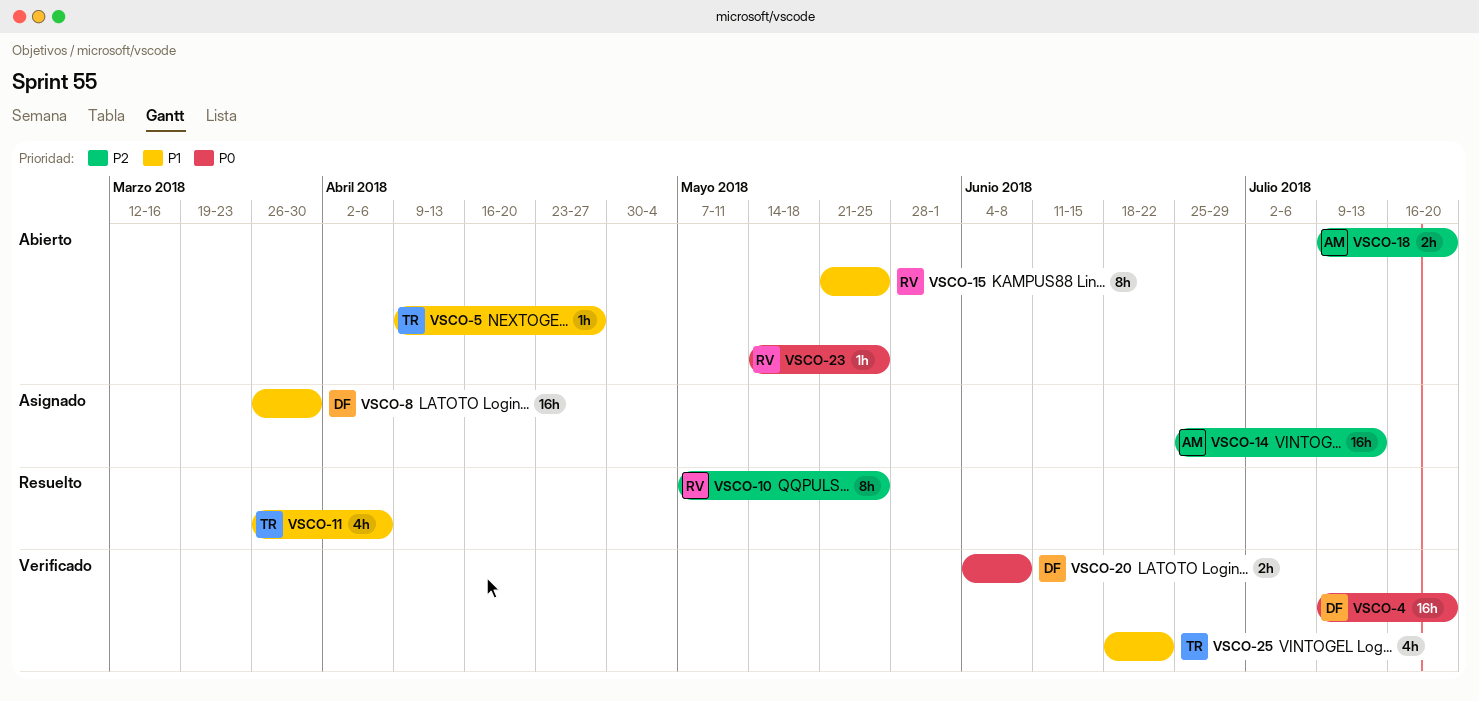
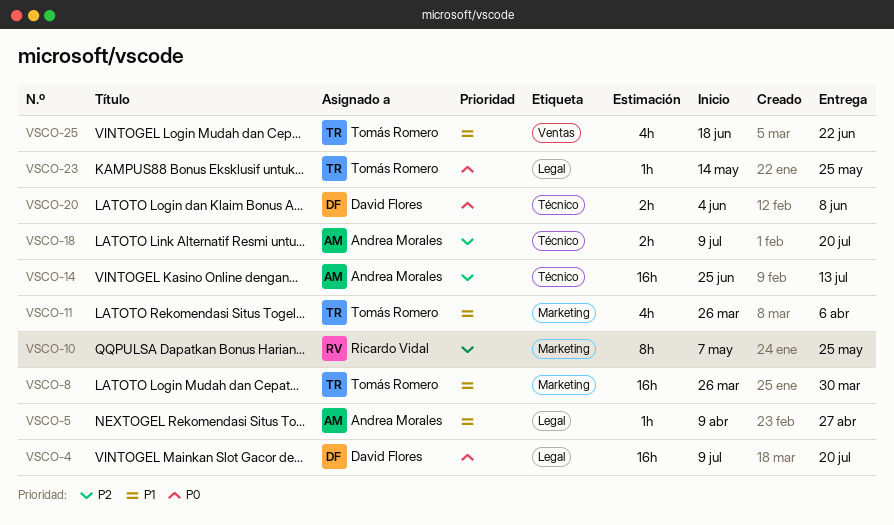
VSCO-5, owner: Tomás Romero -> Andrea Morales
VSCO-8, owner: David Flores -> Tomás Romero
VSCO-15: present -> none
VSCO-23, owner: Ricardo Vidal -> Tomás Romero

